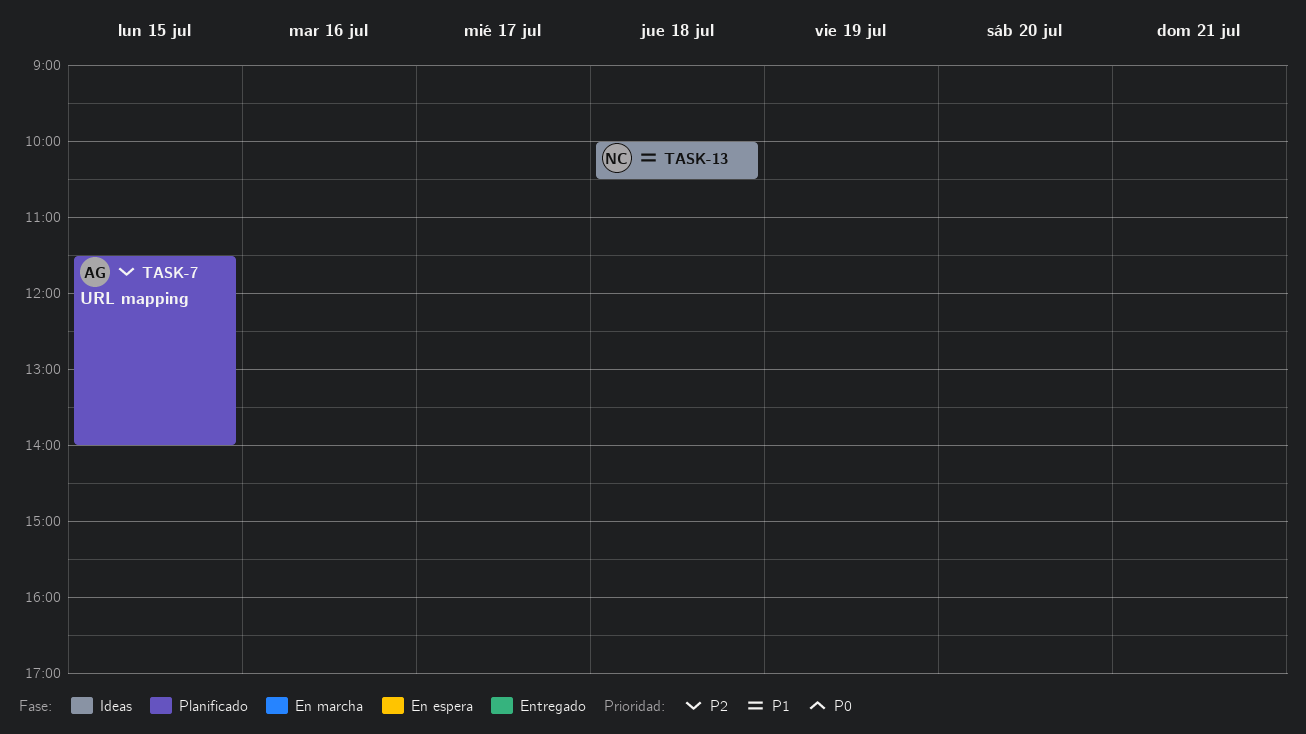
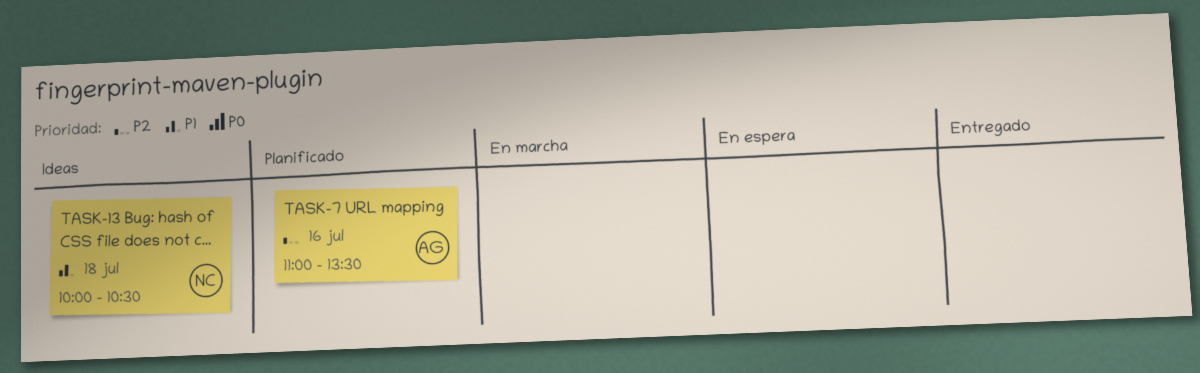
TASK-7, day: Jul 15 -> Jul 16
TASK-7, begins: 11:30 -> 11:00
TASK-7, ends: 14:00 -> 13:30

